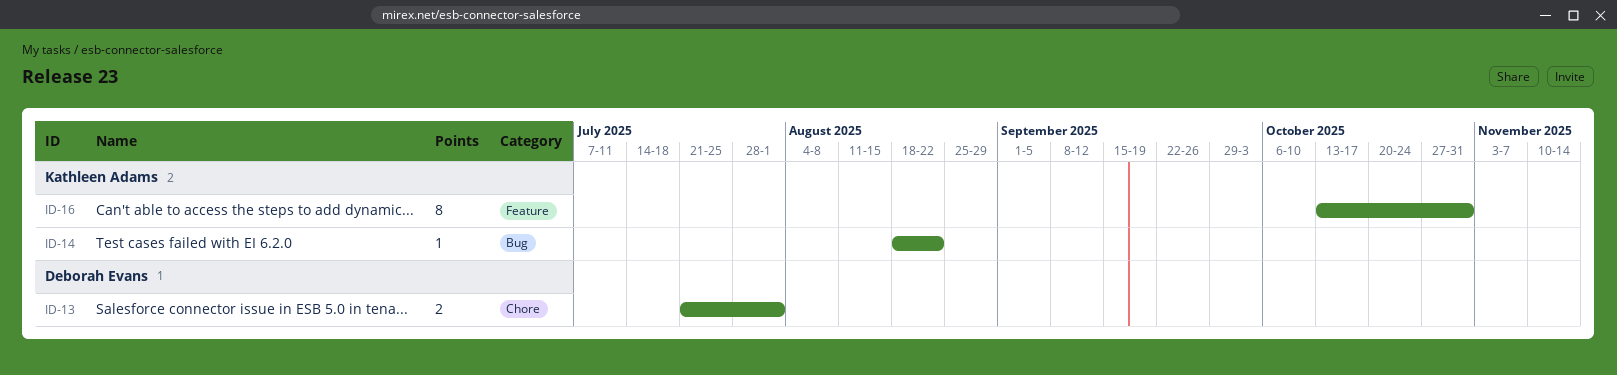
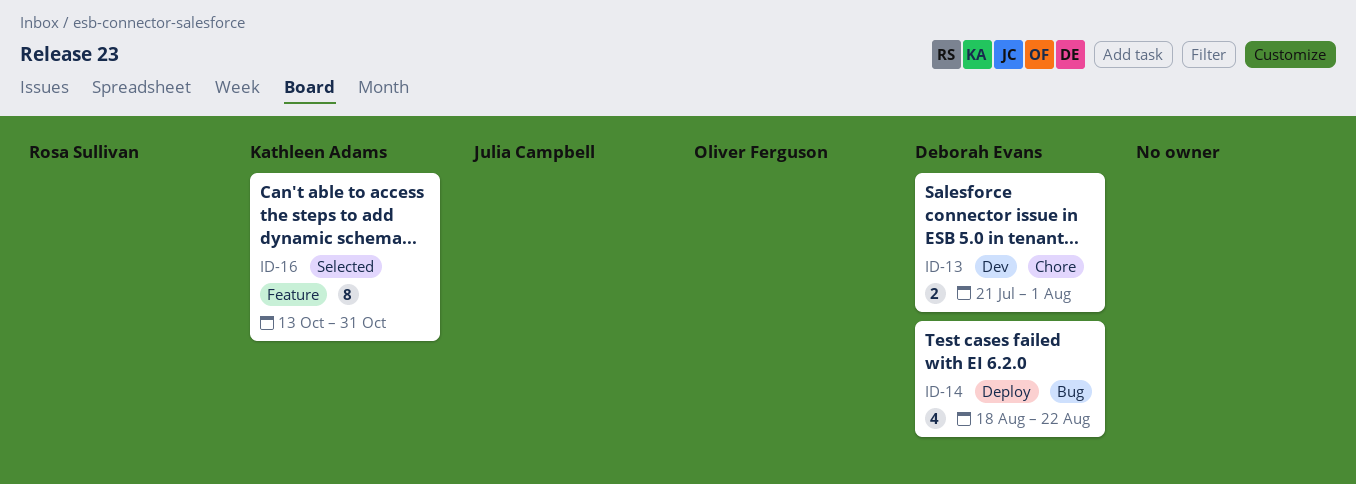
ID-14, owner: Kathleen Adams -> Deborah Evans
ID-14, estimate: 1 -> 4

